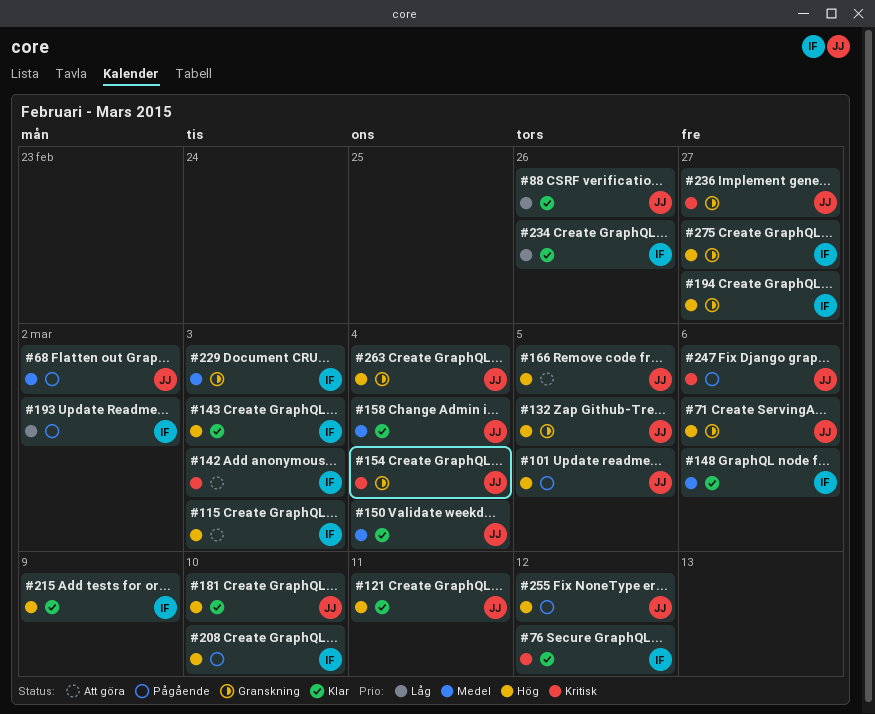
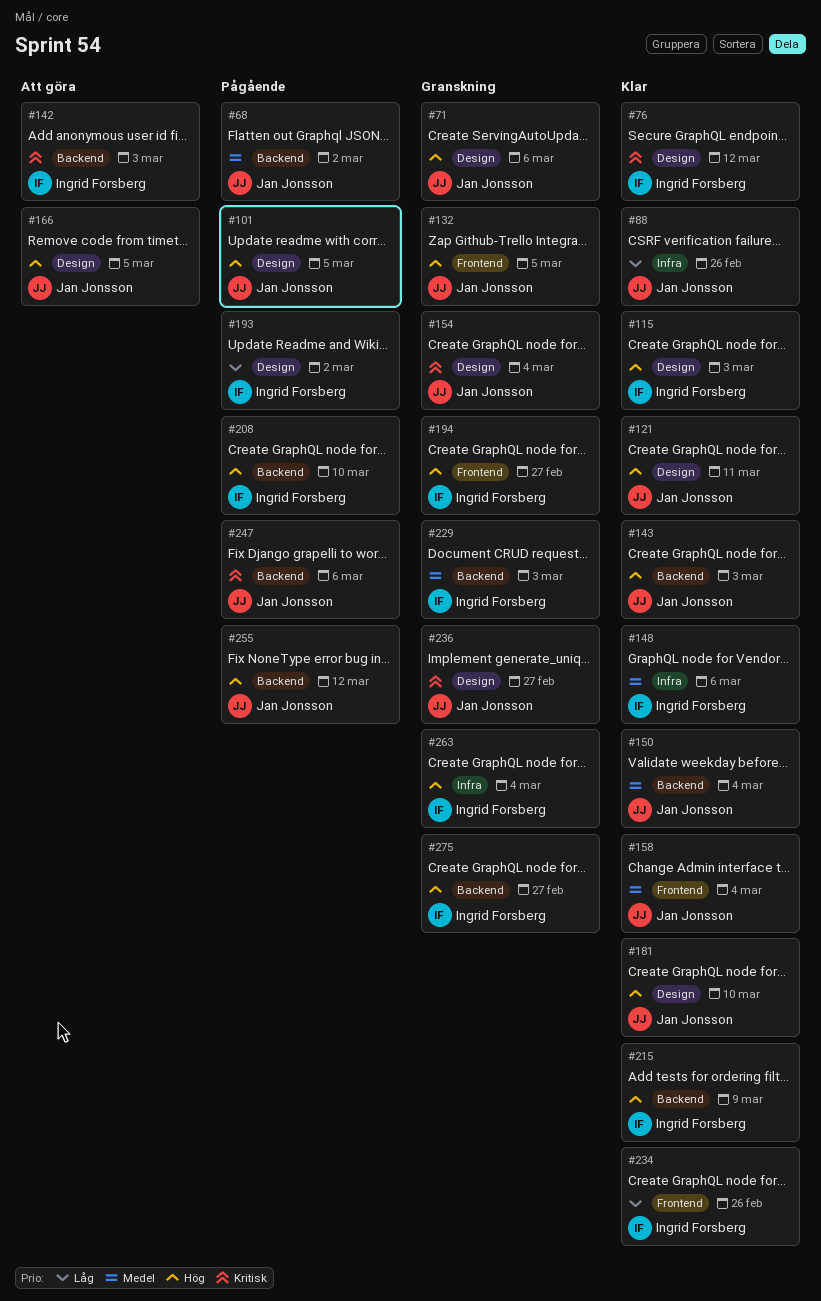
#115, status: Att göra -> Klar
#143, owner: Ingrid Forsberg -> Jan Jonsson
#263, owner: Jan Jonsson -> Ingrid Forsberg

